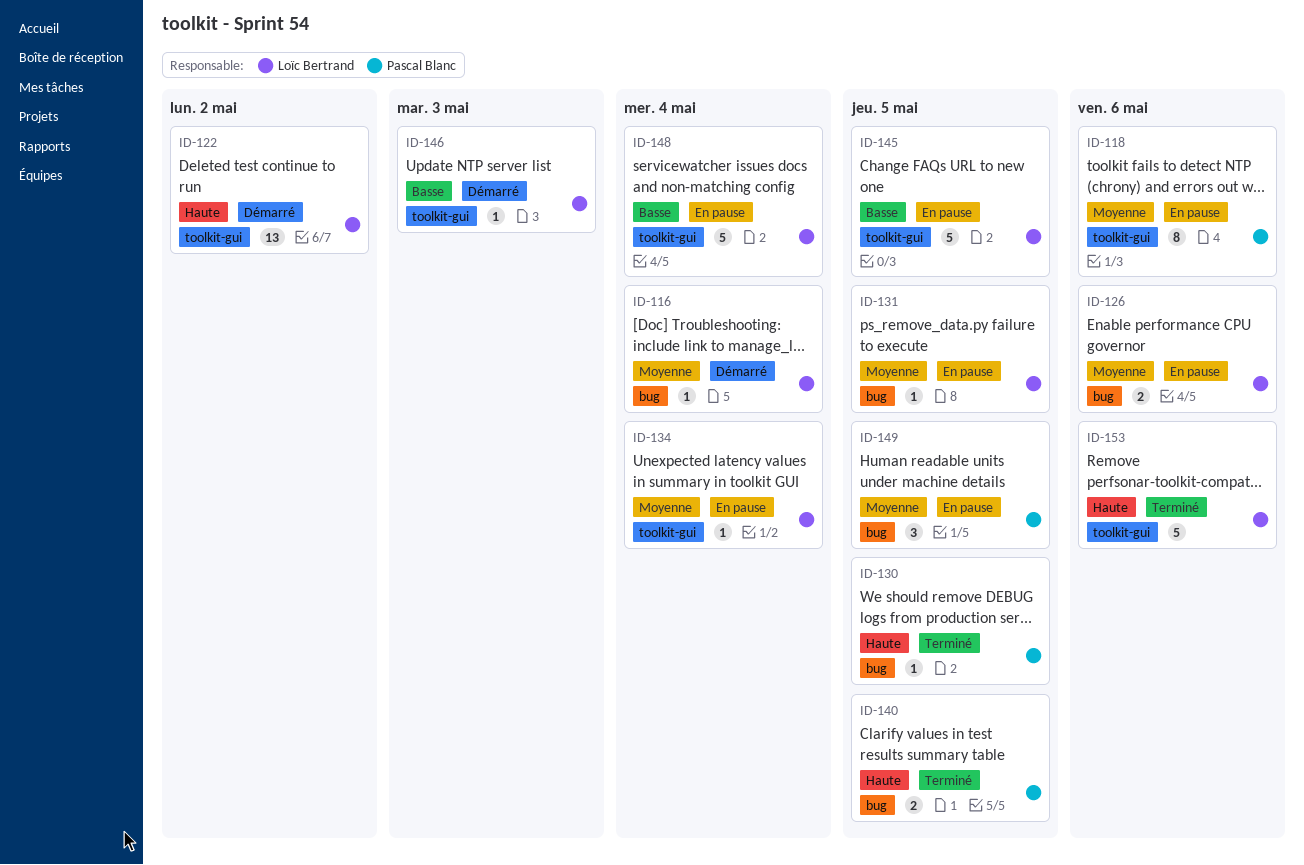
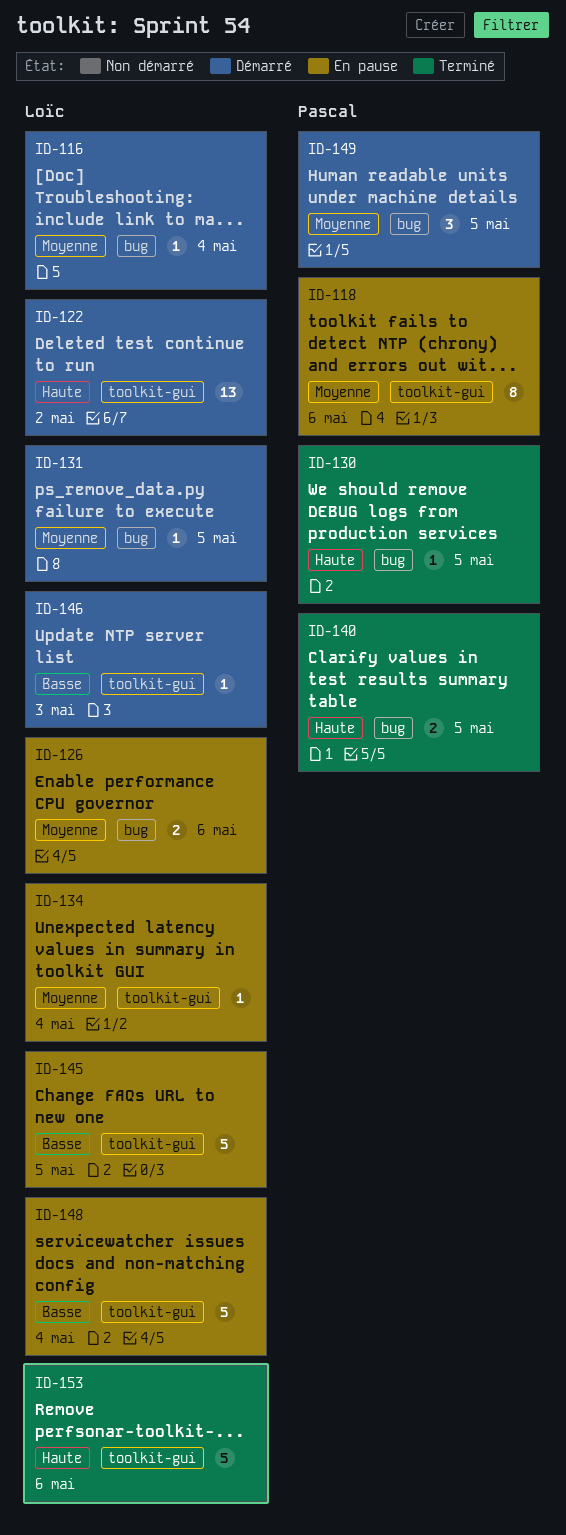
ID-131, status: En pause -> Démarré
ID-149, status: En pause -> Démarré

